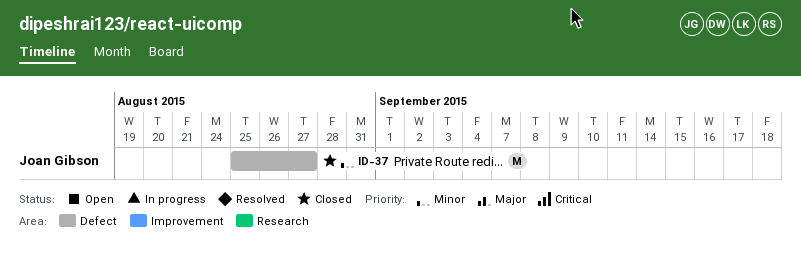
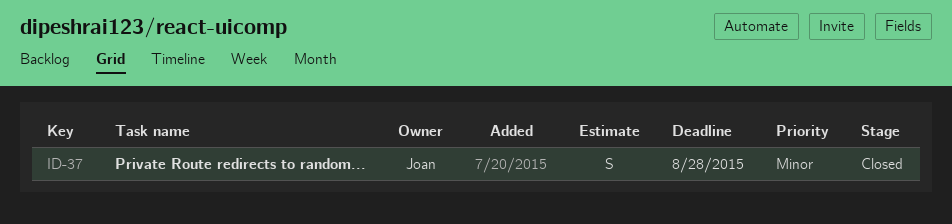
ID-37, estimate: M -> S
ID-37, due: Aug 27 -> Aug 28

